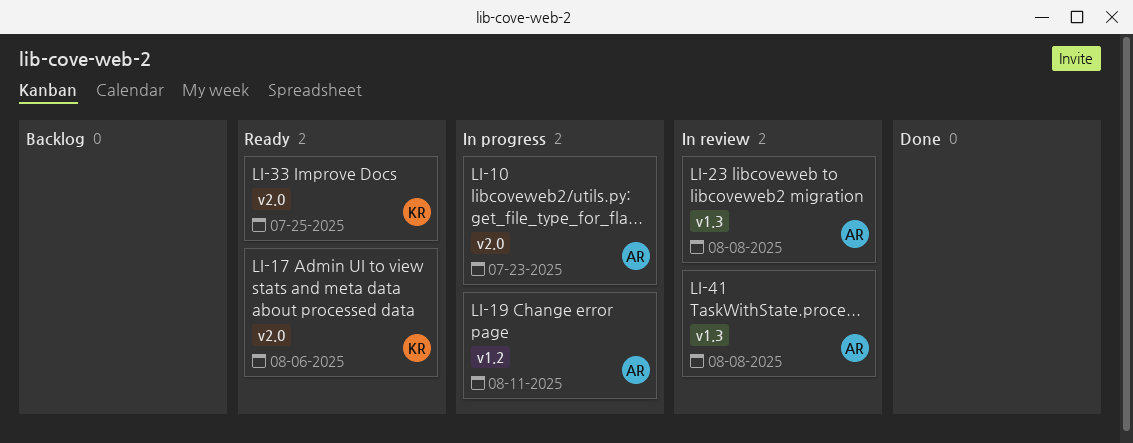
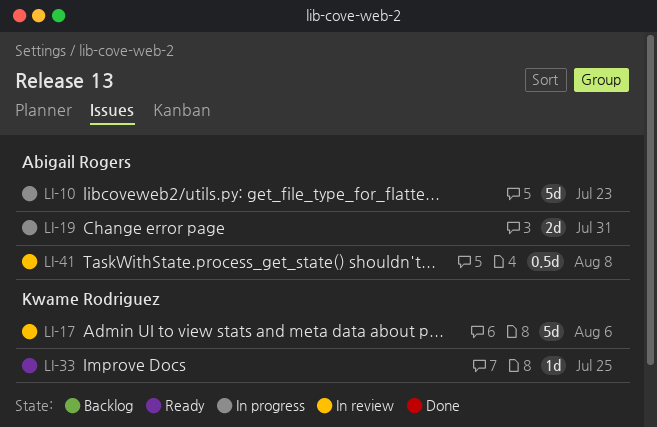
LI-17, status: Ready -> In review
LI-19, due: Aug 11 -> Jul 31
LI-23: present -> none

